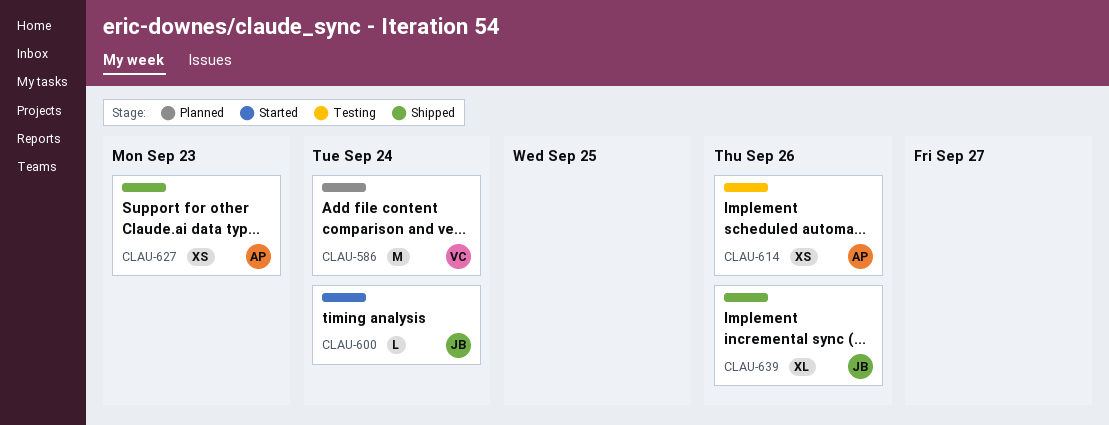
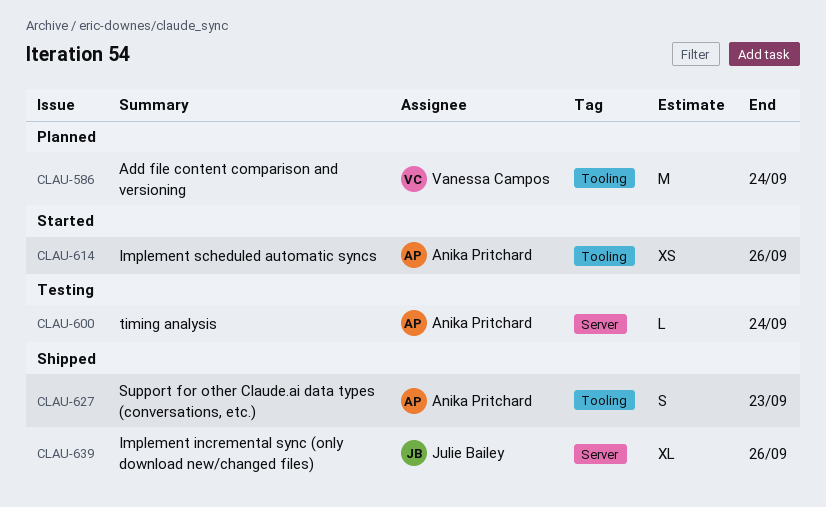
CLAU-600, status: Started -> Testing
CLAU-600, owner: Julie Bailey -> Anika Pritchard
CLAU-614, status: Testing -> Started
CLAU-627, estimate: XS -> S

